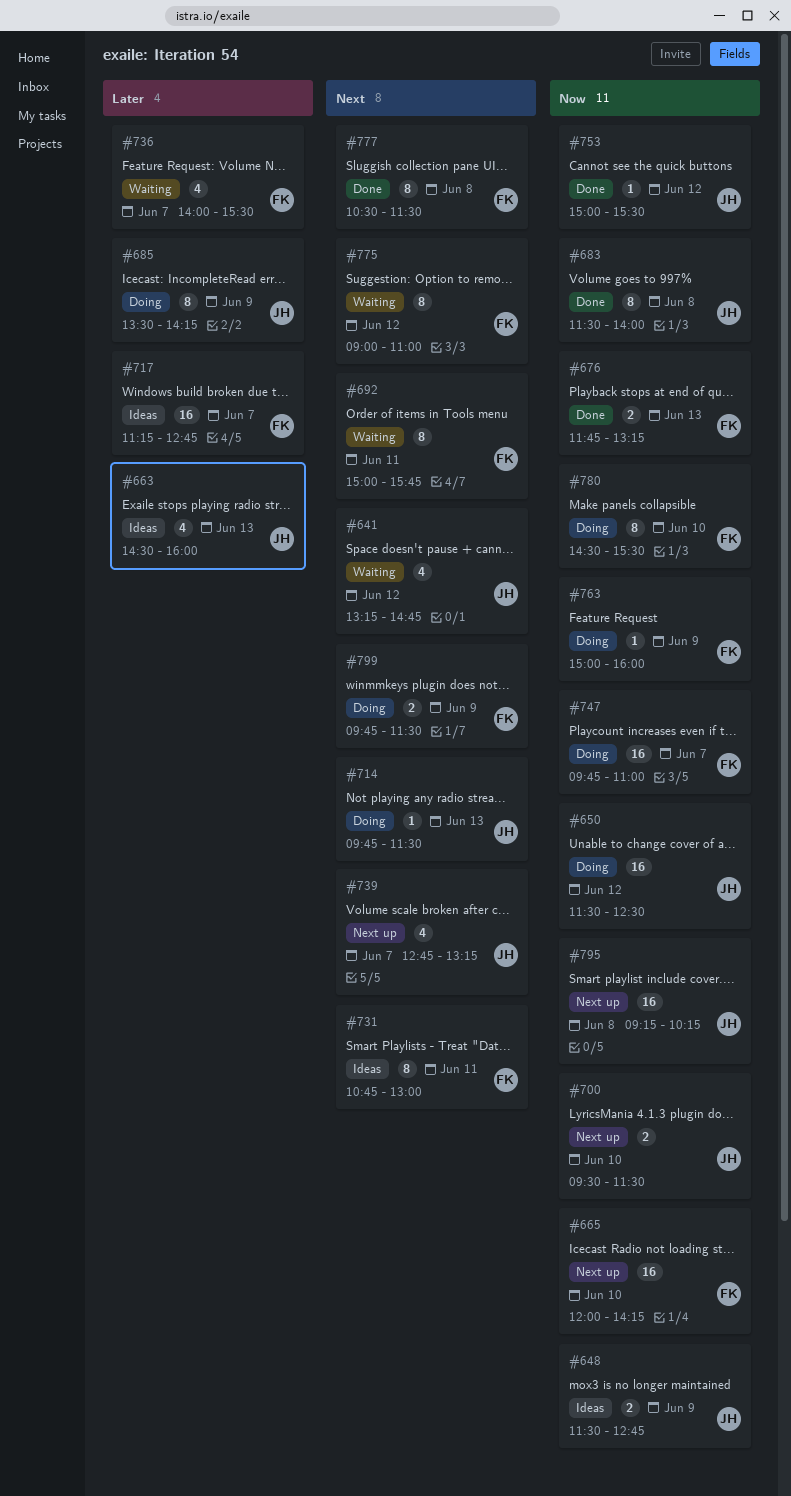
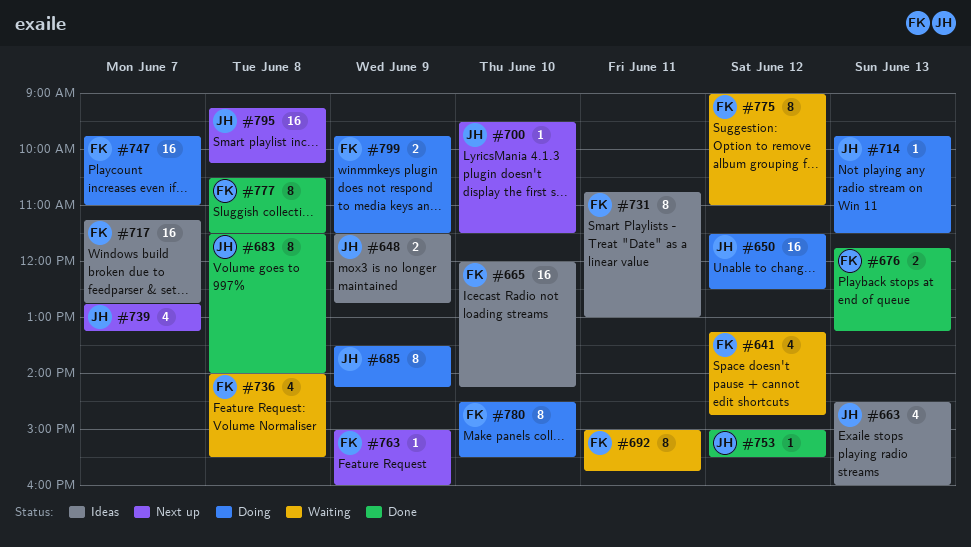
#641, owner: JH -> FK
#665, status: Next up -> Ideas
#700, estimate: 2 -> 1
#736, day: Jun 7 -> Jun 8
#763, status: Doing -> Next up

